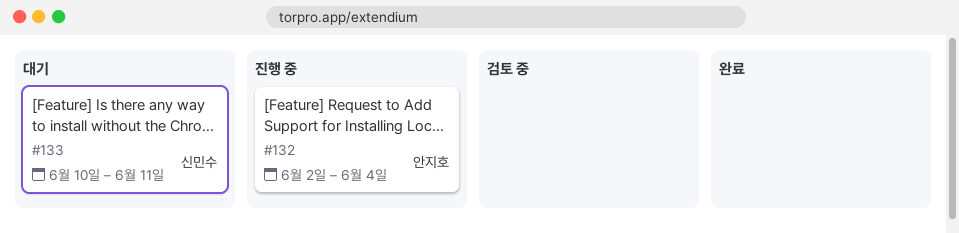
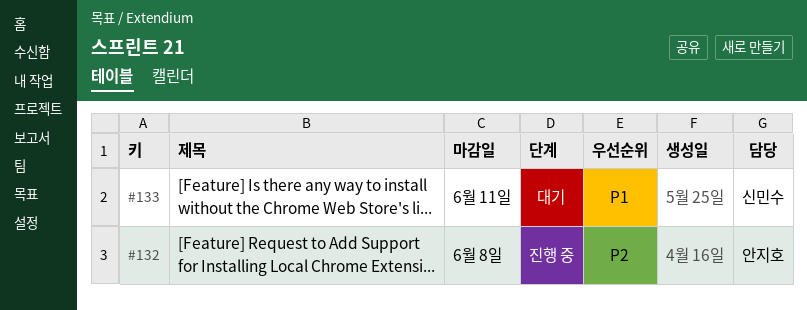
#132, due: Jun 4 -> Jun 8

